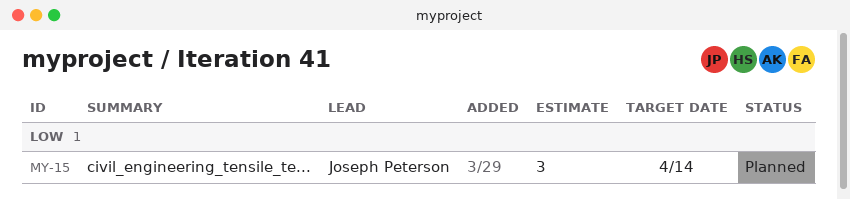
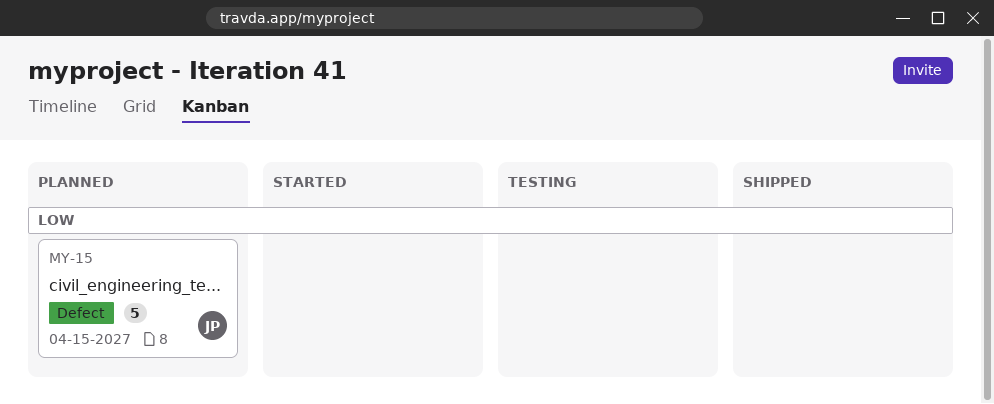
MY-15, estimate: 3 -> 5
MY-15, due: Apr 14 -> Apr 15

